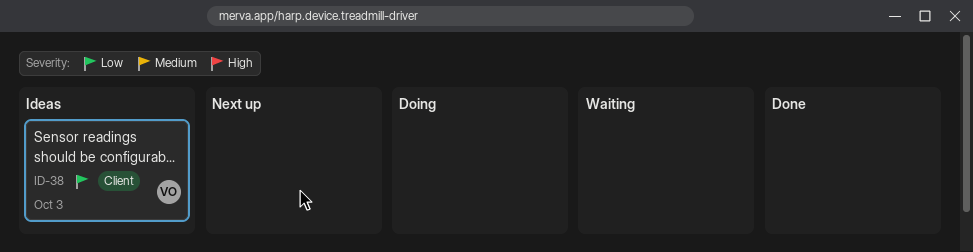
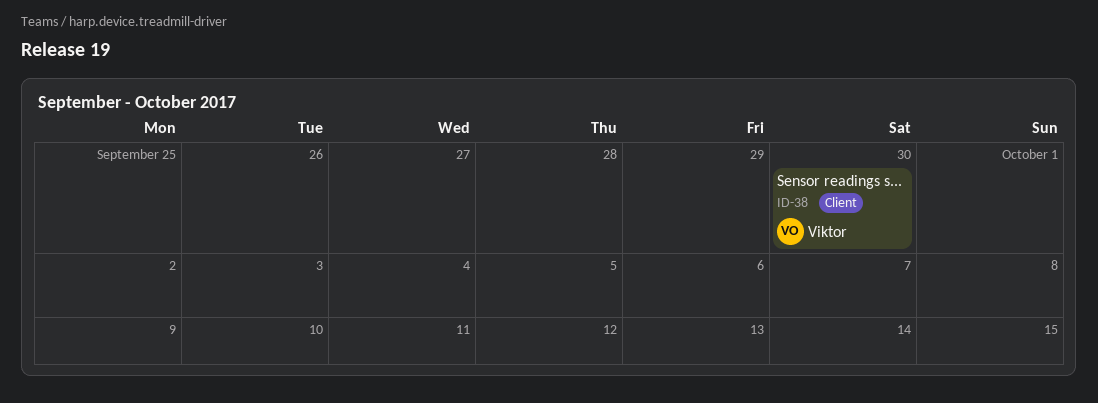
ID-38, due: Oct 3 -> Sep 30

